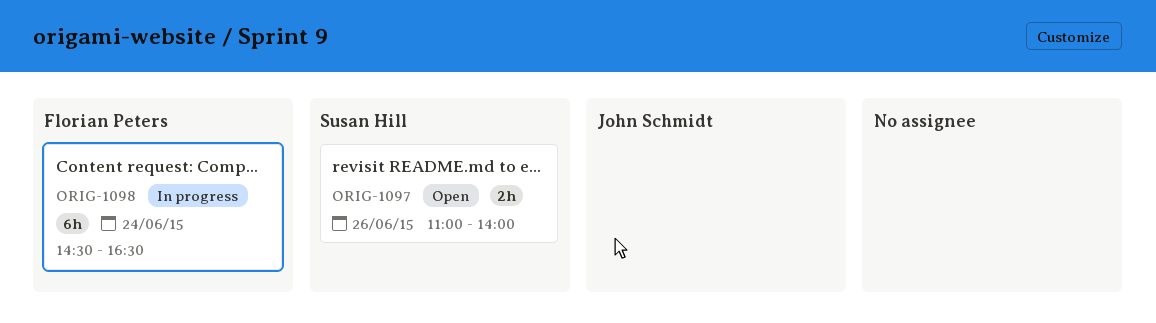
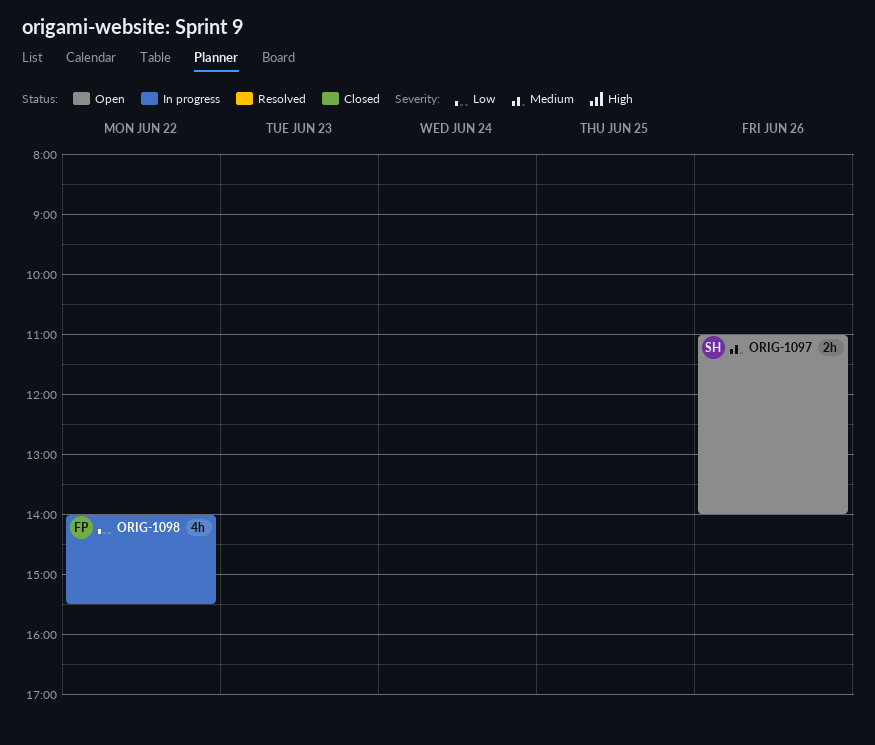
ORIG-1098, estimate: 6h -> 4h
ORIG-1098, day: Jun 24 -> Jun 22
ORIG-1098, begins: 14:30 -> 14:00
ORIG-1098, ends: 16:30 -> 15:30

